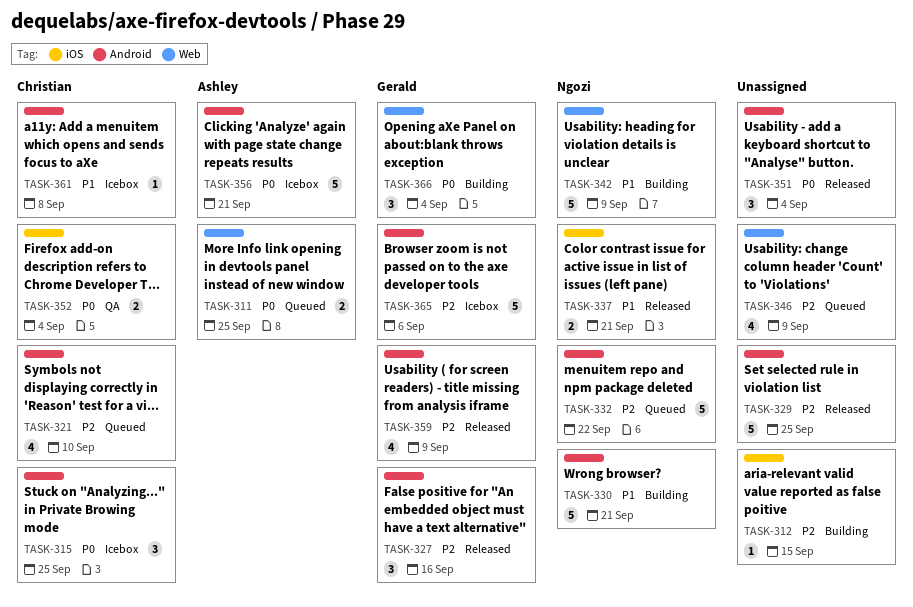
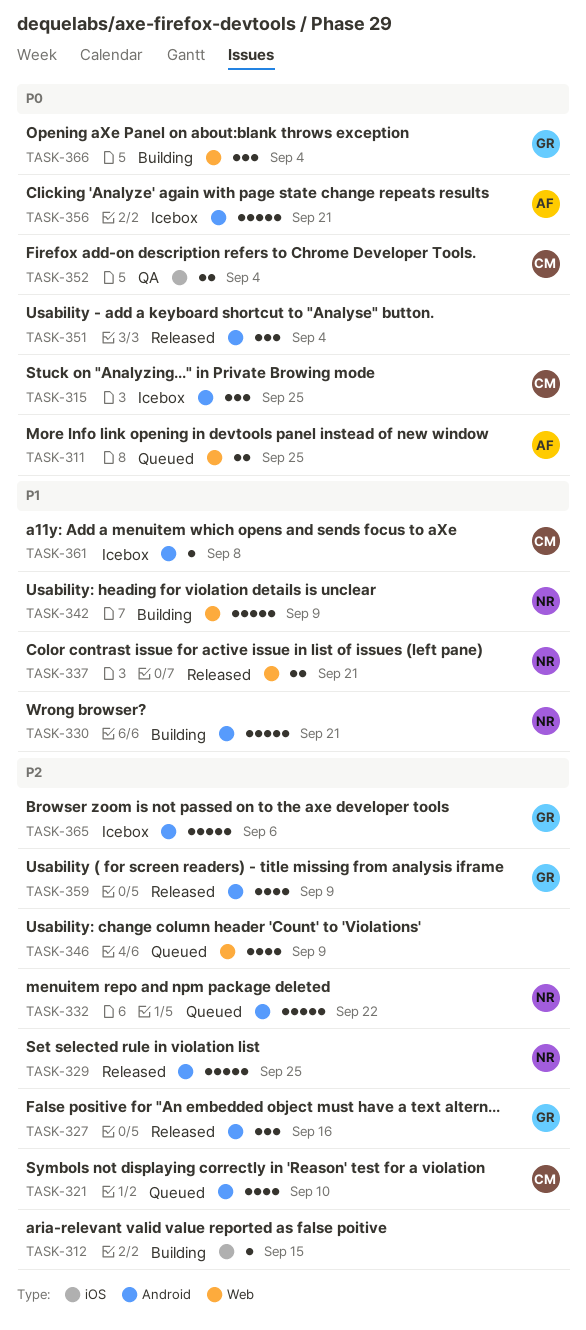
TASK-329, owner: none -> Ngozi
TASK-337, label: iOS -> Web

